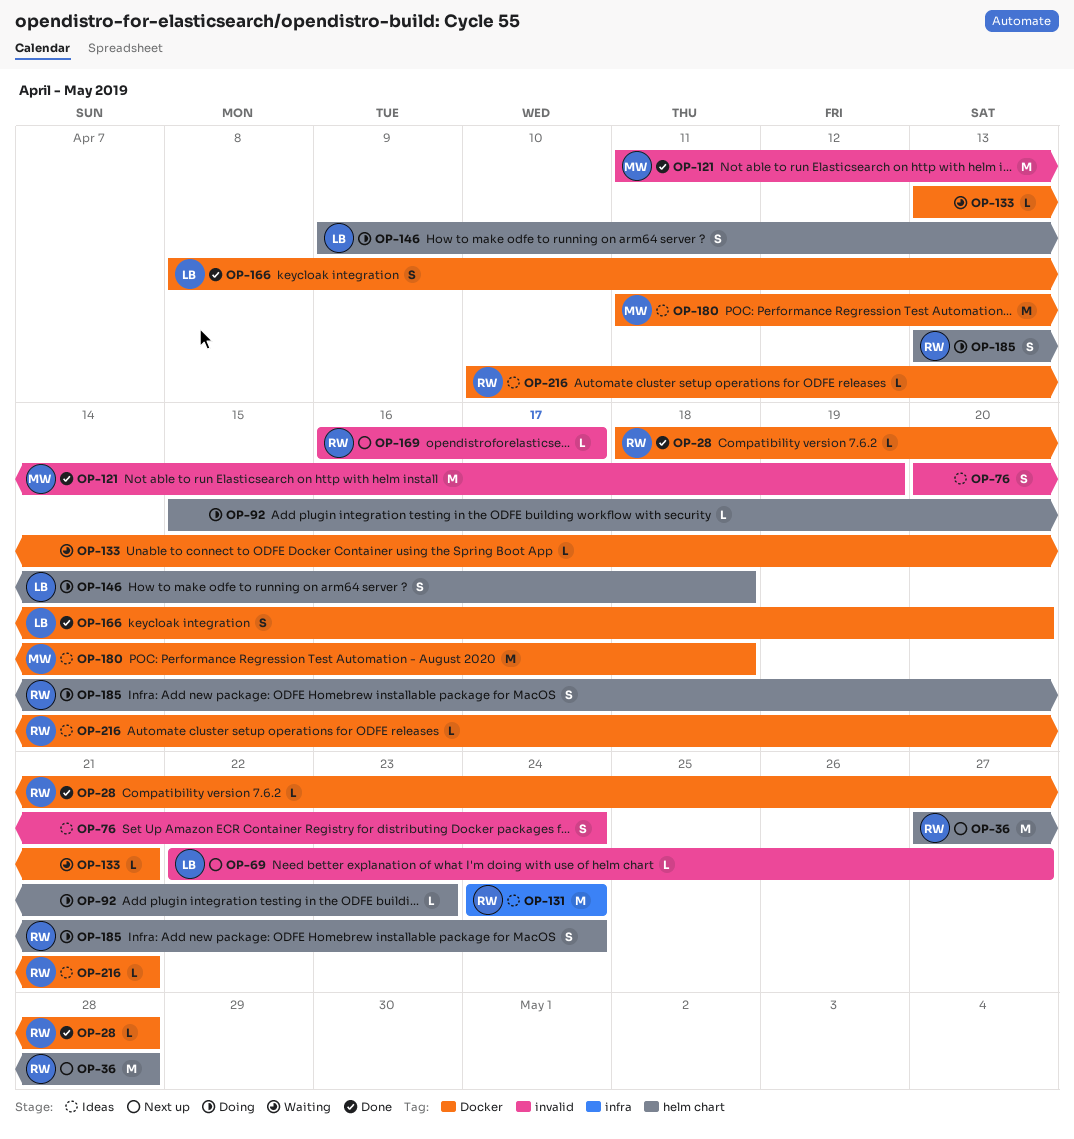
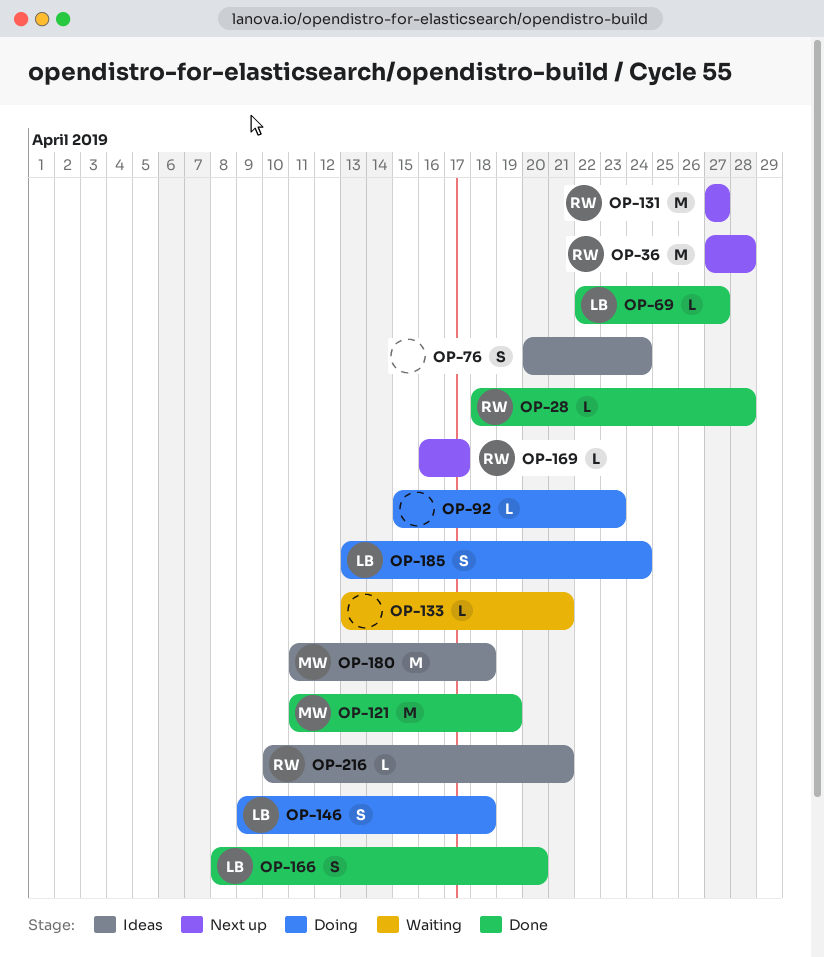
OP-69, status: Next up -> Done
OP-131, status: Ideas -> Next up
OP-131, start: Apr 24 -> Apr 27
OP-131, due: Apr 24 -> Apr 27
OP-185, owner: RW -> LB

